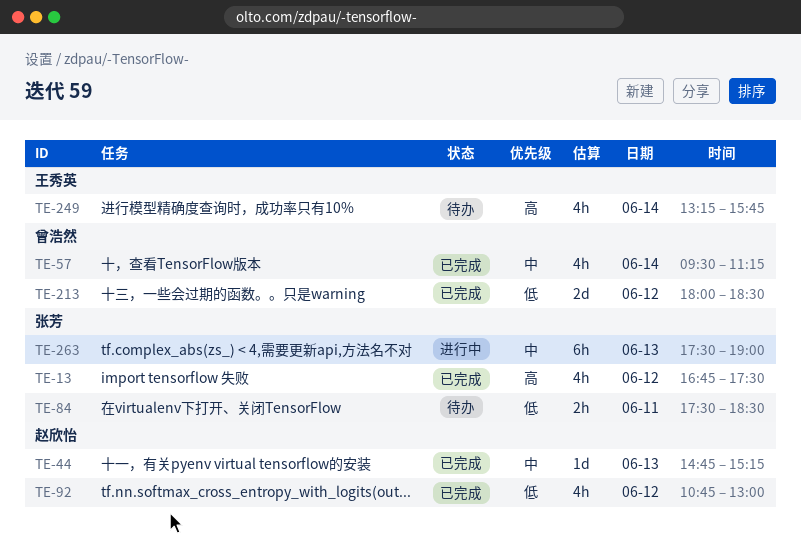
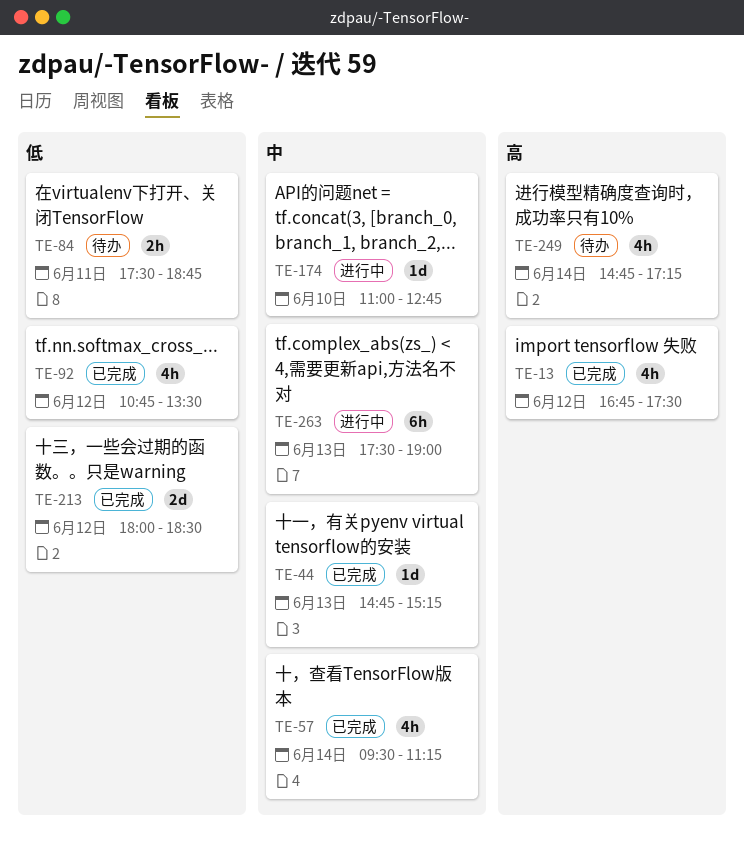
TE-84, ends: 18:30 -> 18:45
TE-92, ends: 13:00 -> 13:30
TE-174: none -> present
TE-249, begins: 13:15 -> 14:45
TE-249, ends: 15:45 -> 17:15

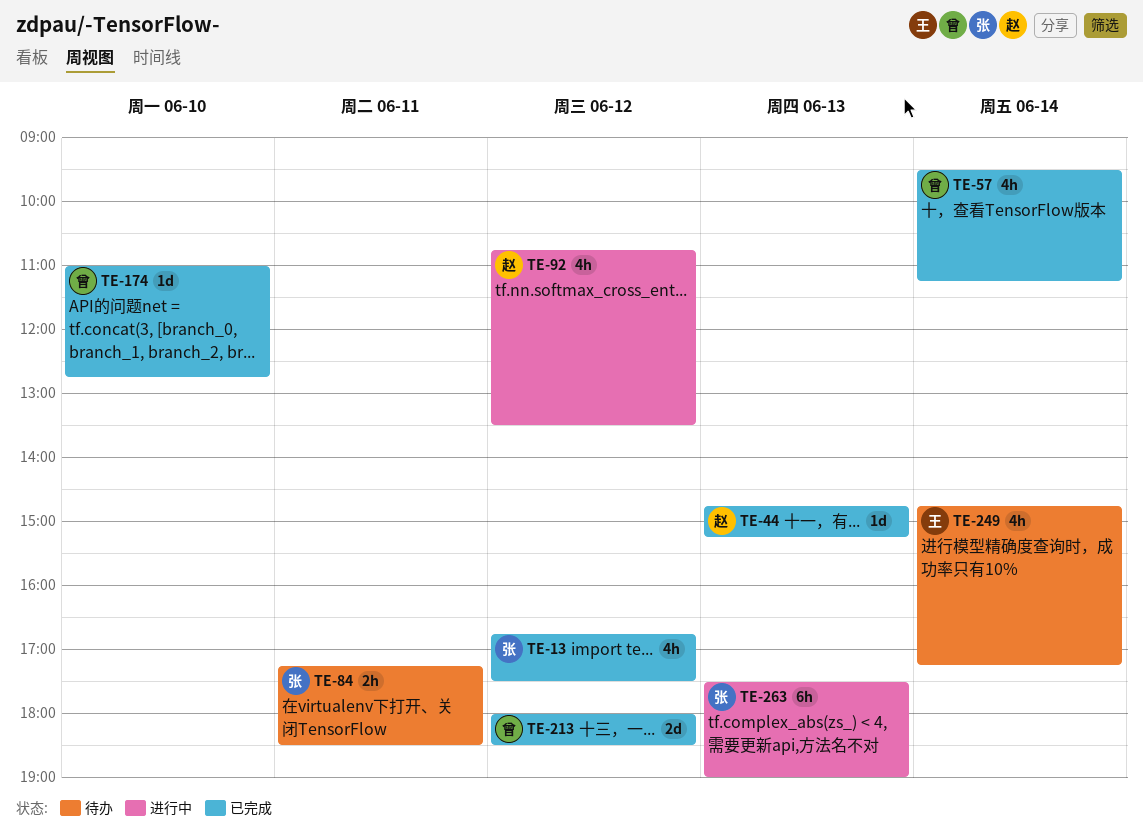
TE-84, begins: 17:30 -> 17:15
TE-84, ends: 18:45 -> 18:30
TE-92, status: 已完成 -> 进行中
TE-174, status: 进行中 -> 已完成

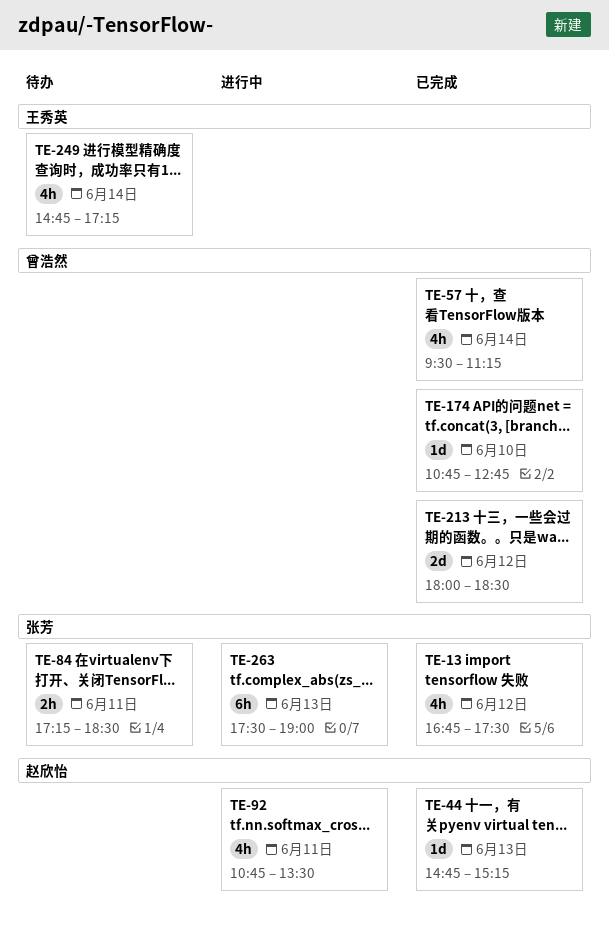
TE-92, day: Jun 12 -> Jun 11
TE-174, begins: 11:00 -> 10:45

